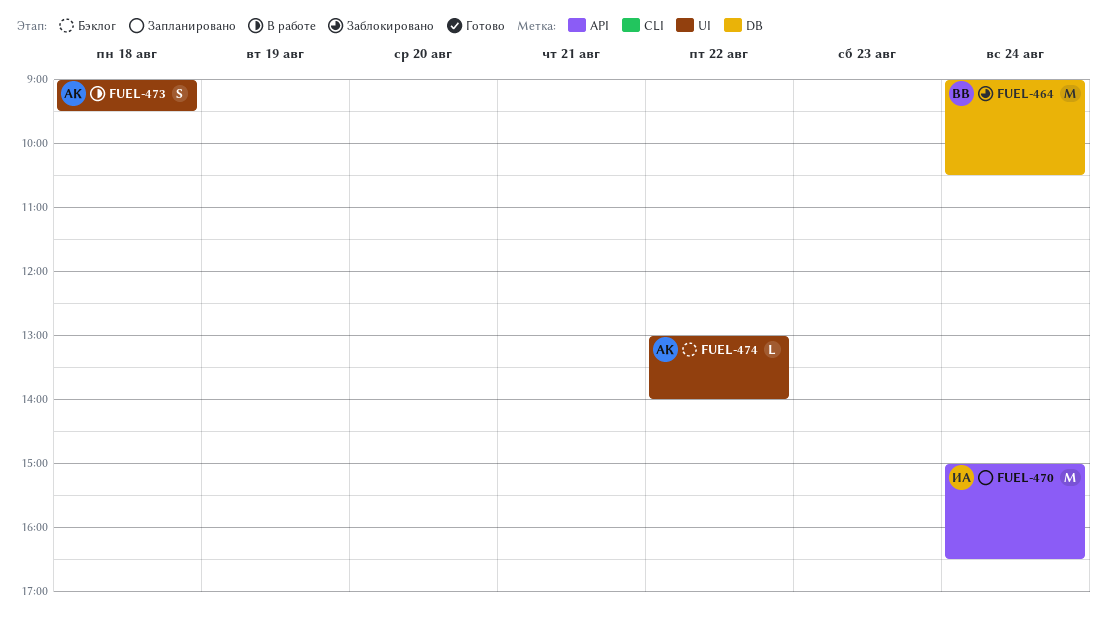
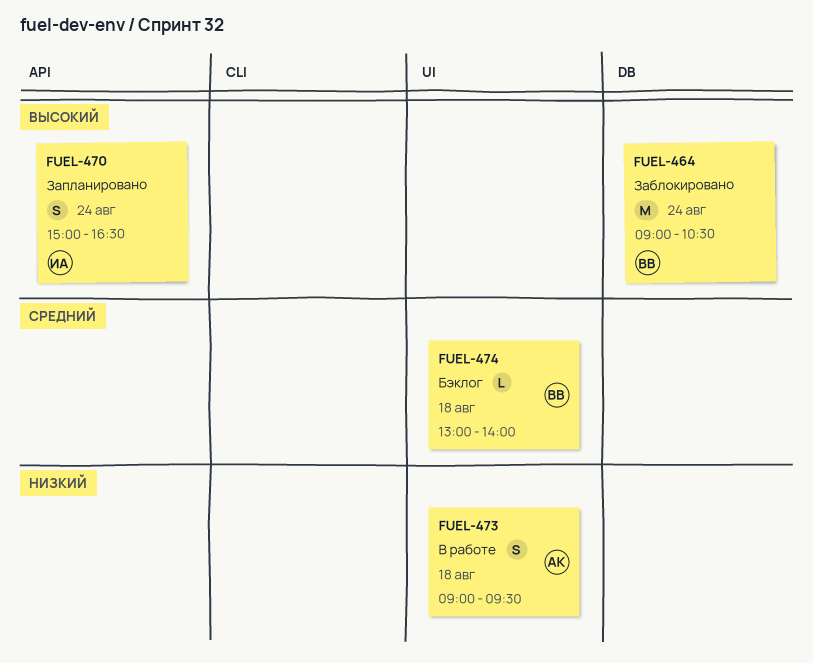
FUEL-470, estimate: M -> S
FUEL-474, owner: АК -> ВВ
FUEL-474, day: Aug 22 -> Aug 18

